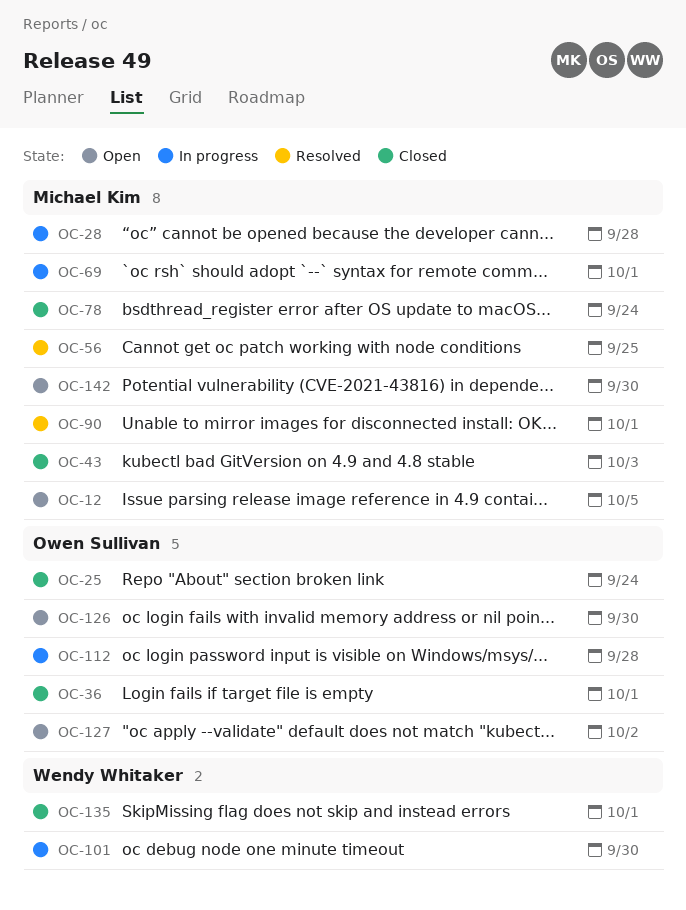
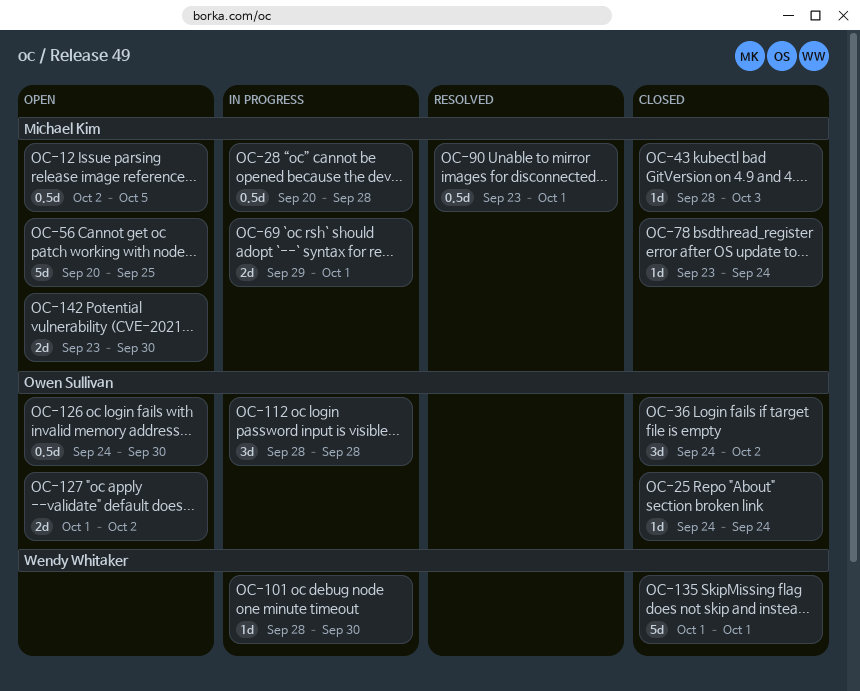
OC-36, due: Oct 1 -> Oct 2
OC-56, status: Resolved -> Open

